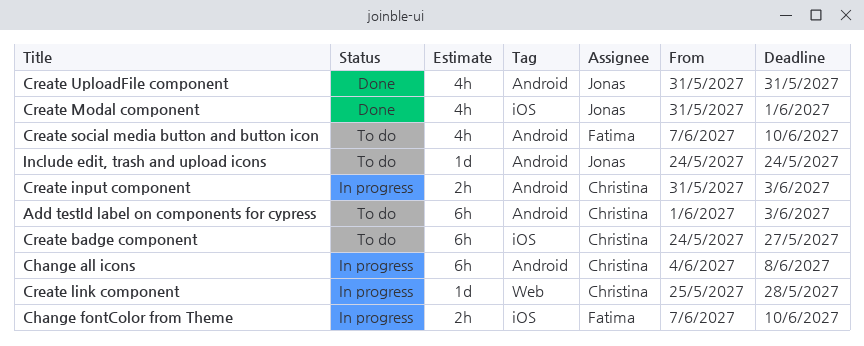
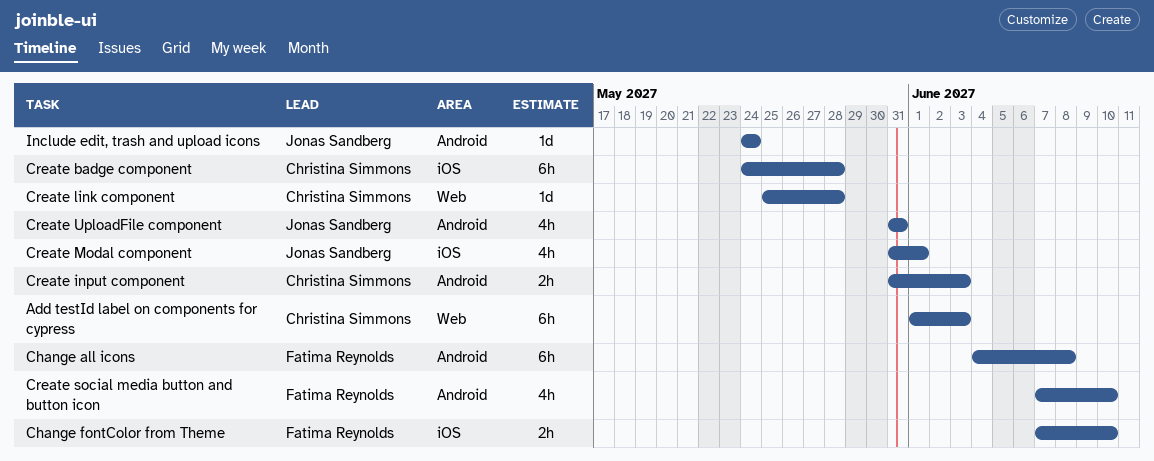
Add testId label on components for cypress, label: Android -> Web
Change all icons, owner: Christina Simmons -> Fatima Reynolds
Create badge component, due: May 27 -> May 28

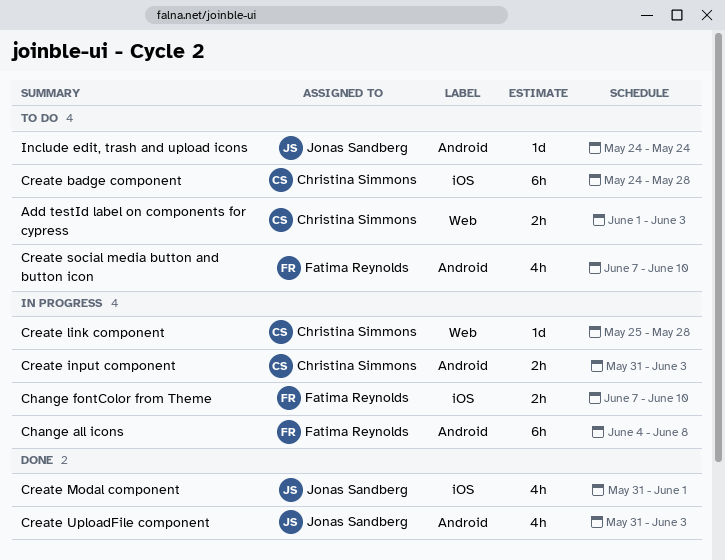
Add testId label on components for cypress, estimate: 6h -> 2h
Create UploadFile component, due: May 31 -> Jun 3

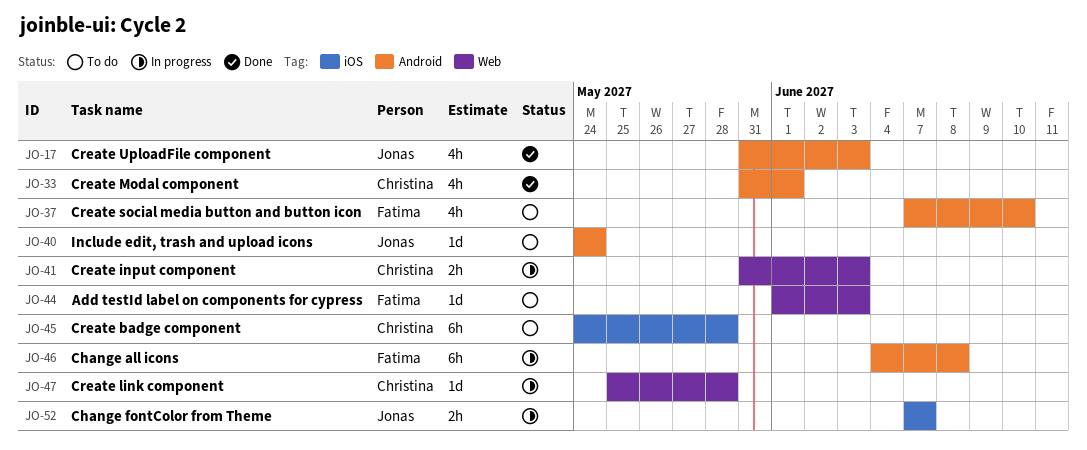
Add testId label on components for cypress, owner: Christina Simmons -> Fatima Reynolds
Add testId label on components for cypress, estimate: 2h -> 1d
Change fontColor from Theme, owner: Fatima Reynolds -> Jonas Sandberg
Change fontColor from Theme, due: Jun 10 -> Jun 7
Create input component, label: Android -> Web
Create Modal component, owner: Jonas Sandberg -> Christina Simmons
Create Modal component, label: iOS -> Android

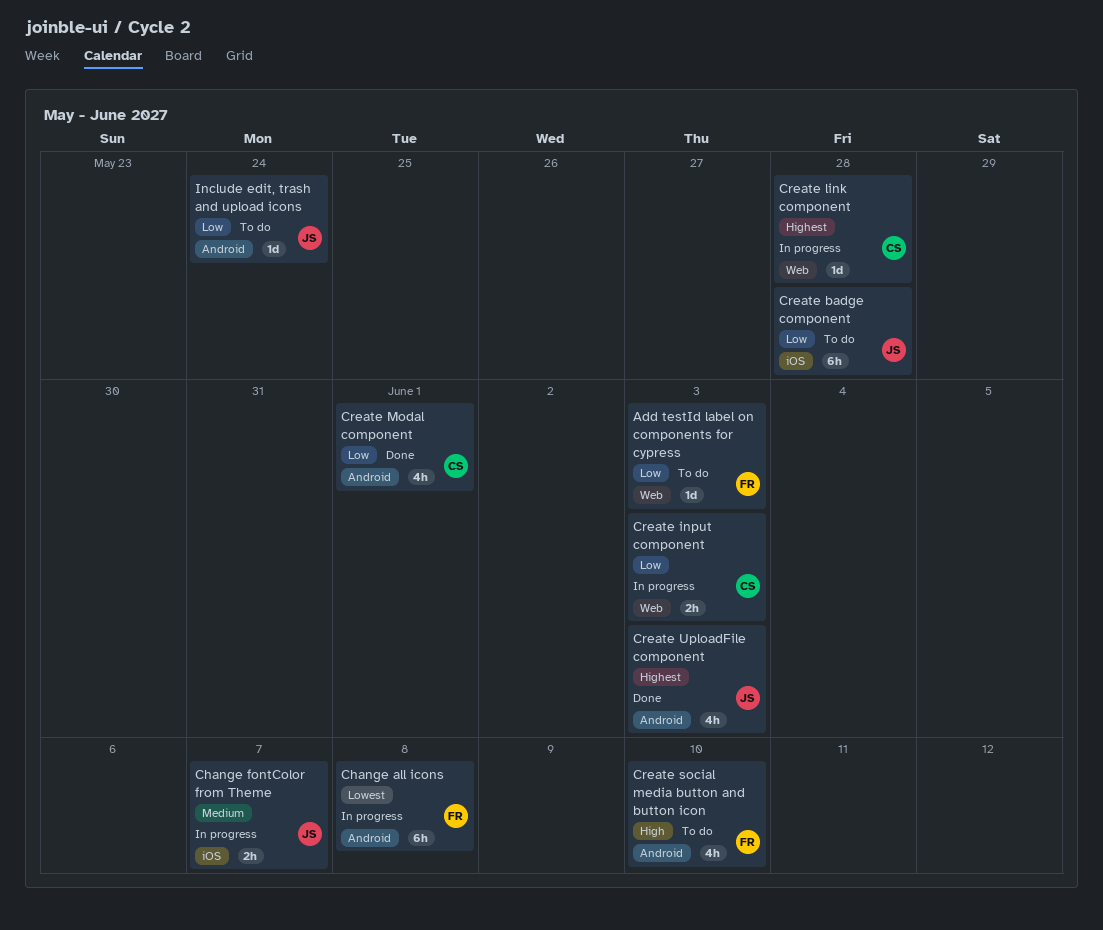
Create badge component, owner: Christina -> Jonas

